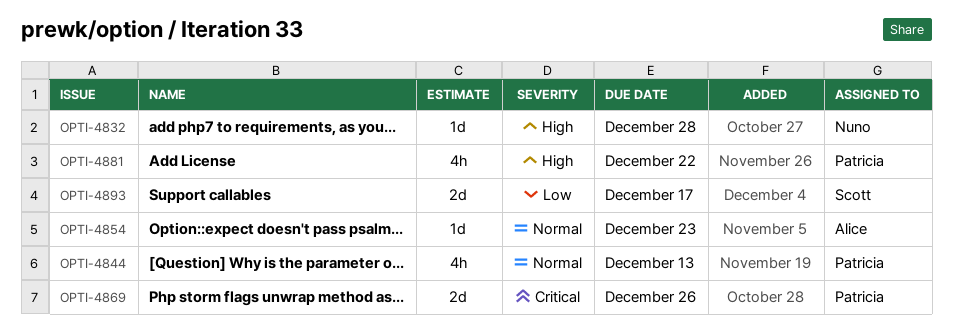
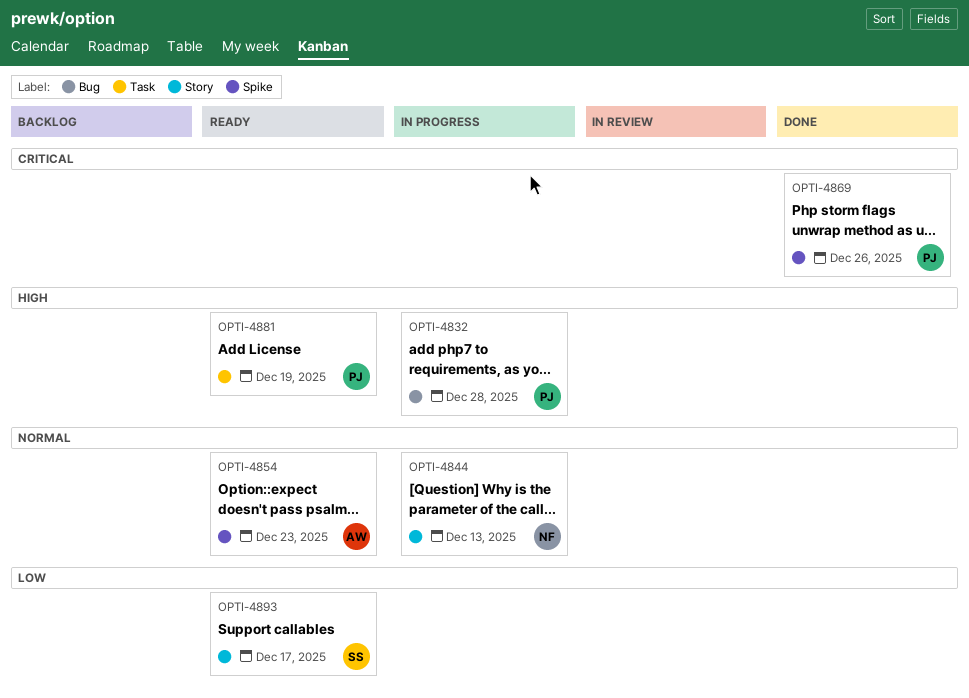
OPTI-4832, owner: Nuno -> Patricia
OPTI-4844, owner: Patricia -> Nuno
OPTI-4881, due: Dec 22 -> Dec 19

